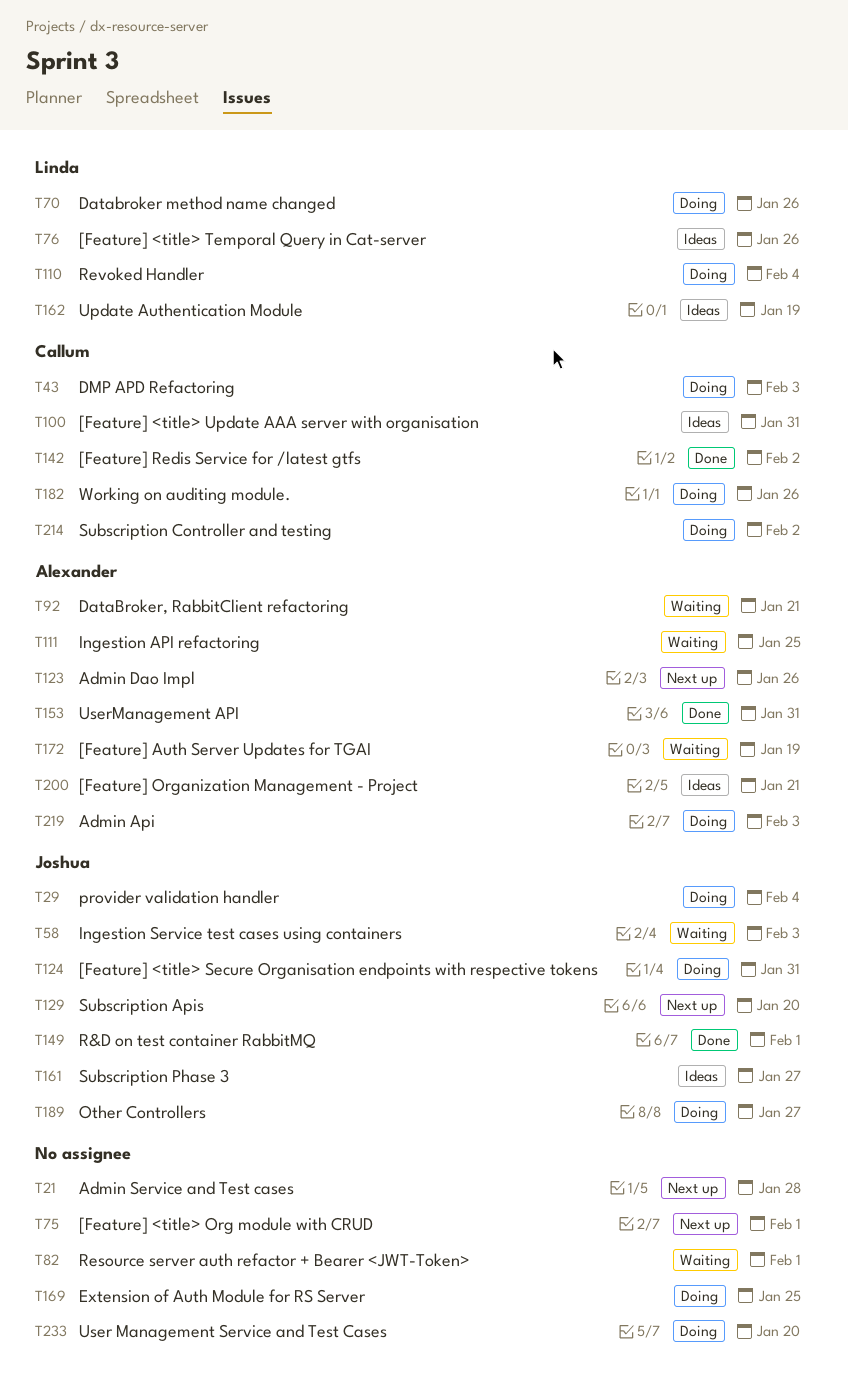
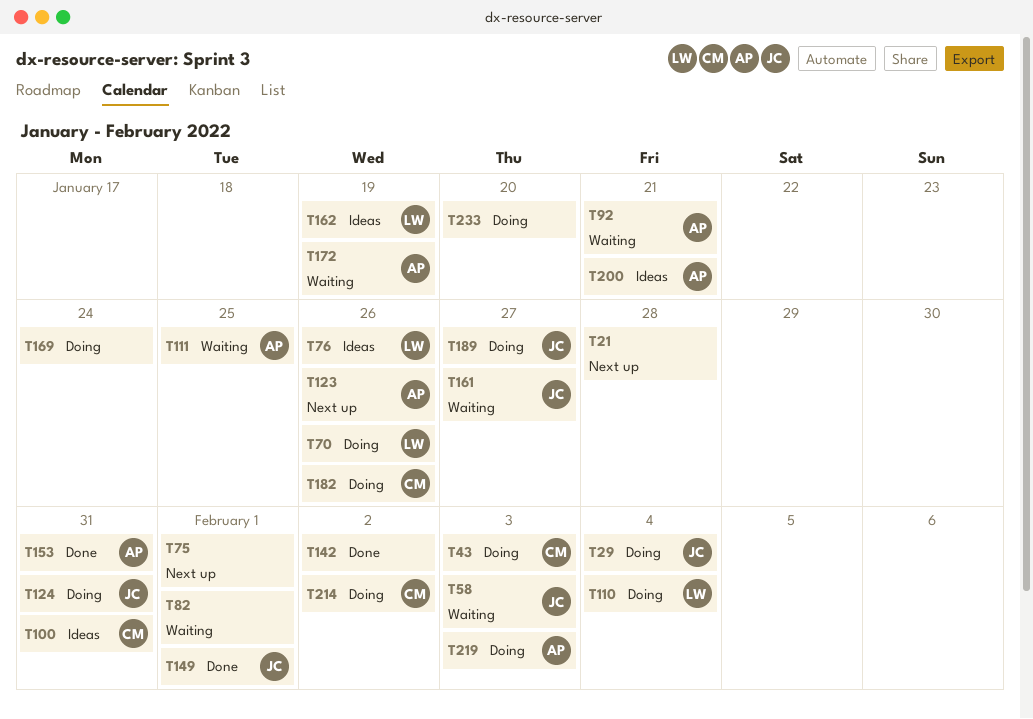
T129: present -> none
T142, owner: Callum -> none
T161, status: Ideas -> Waiting
T169, due: Jan 25 -> Jan 24

